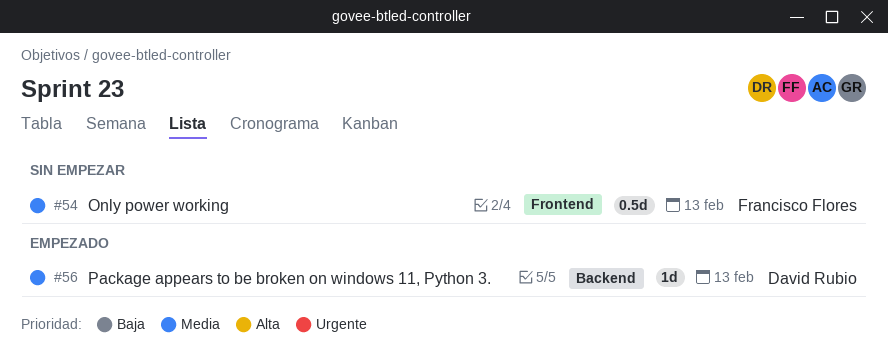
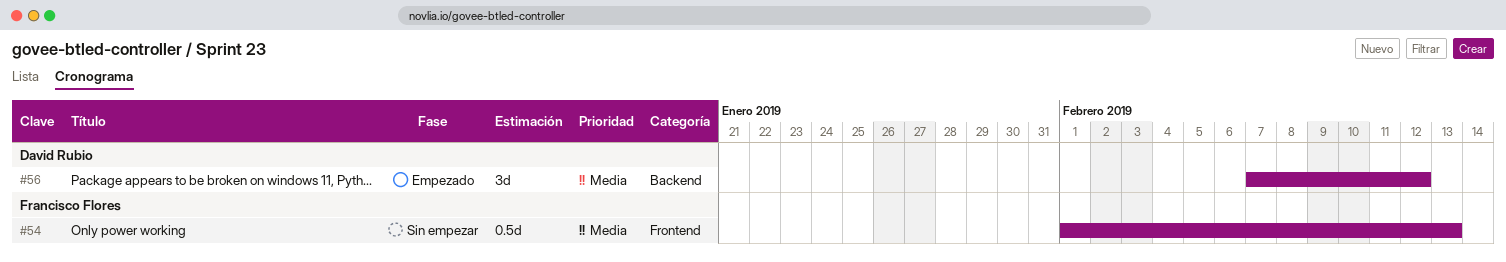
#56, estimate: 1d -> 3d
#56, due: Feb 13 -> Feb 12

